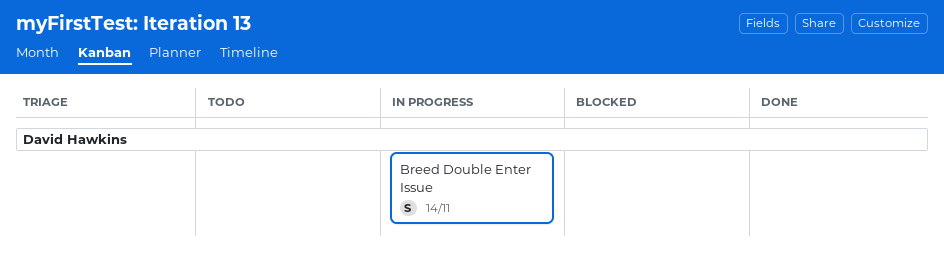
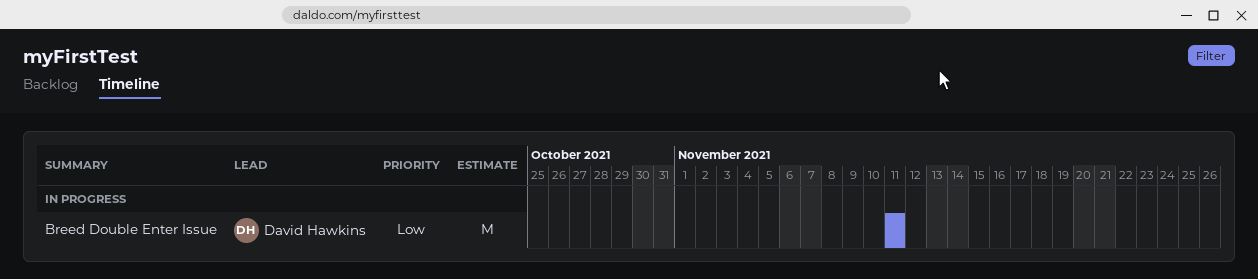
Breed Double Enter Issue, estimate: S -> M
Breed Double Enter Issue, due: Nov 14 -> Nov 11

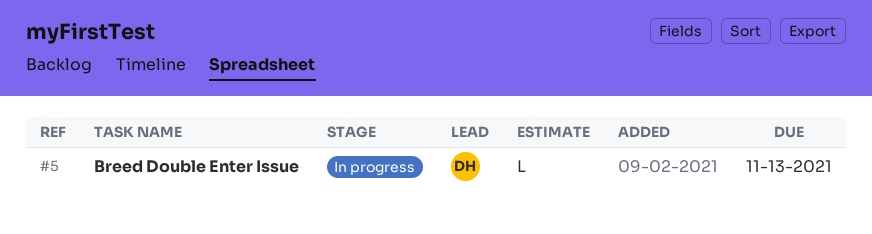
Breed Double Enter Issue, estimate: M -> L
Breed Double Enter Issue, due: Nov 11 -> Nov 13

